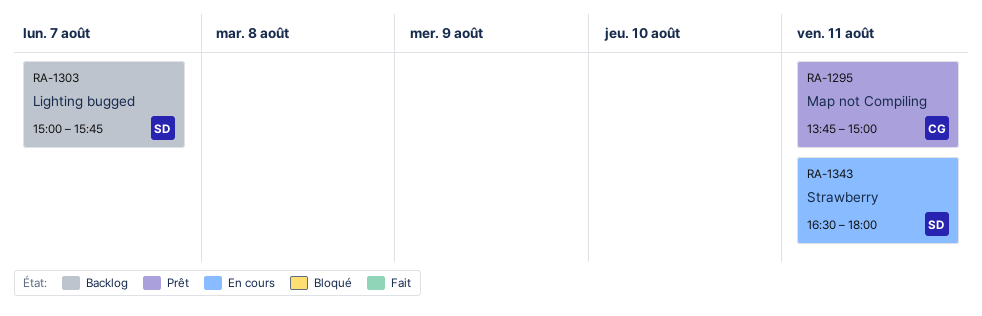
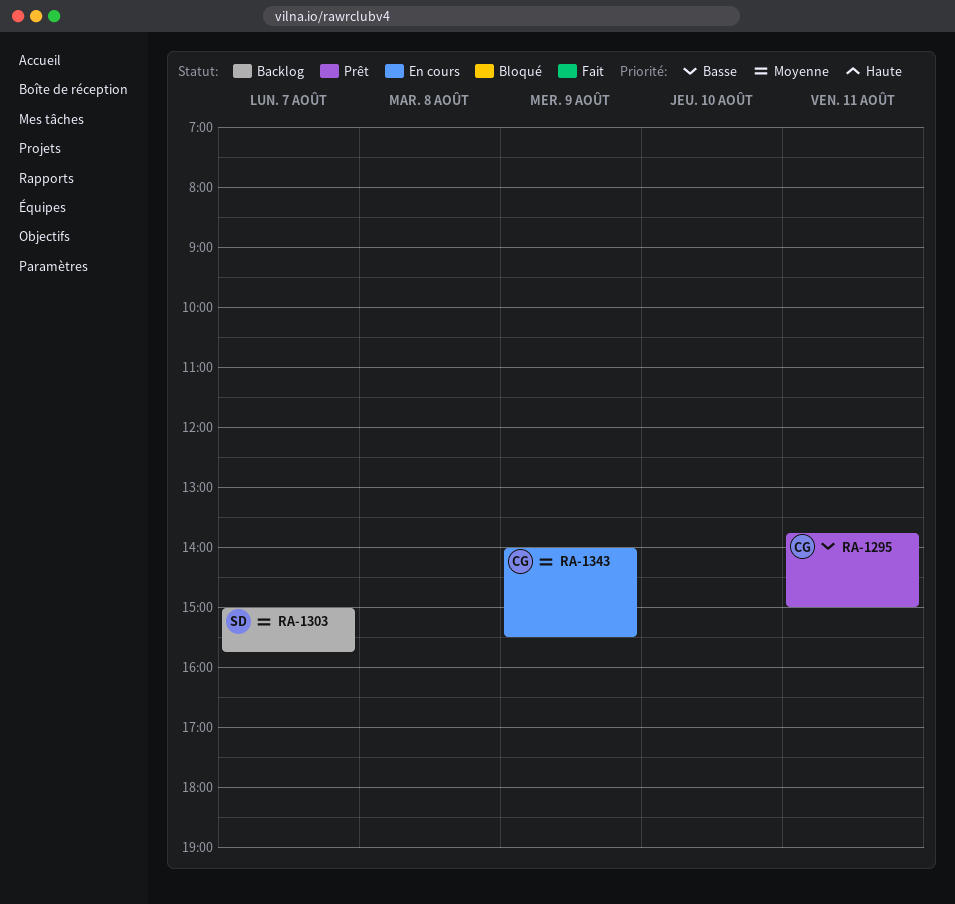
RA-1343, owner: SD -> CG
RA-1343, day: Aug 11 -> Aug 9
RA-1343, begins: 16:30 -> 14:00
RA-1343, ends: 18:00 -> 15:30

